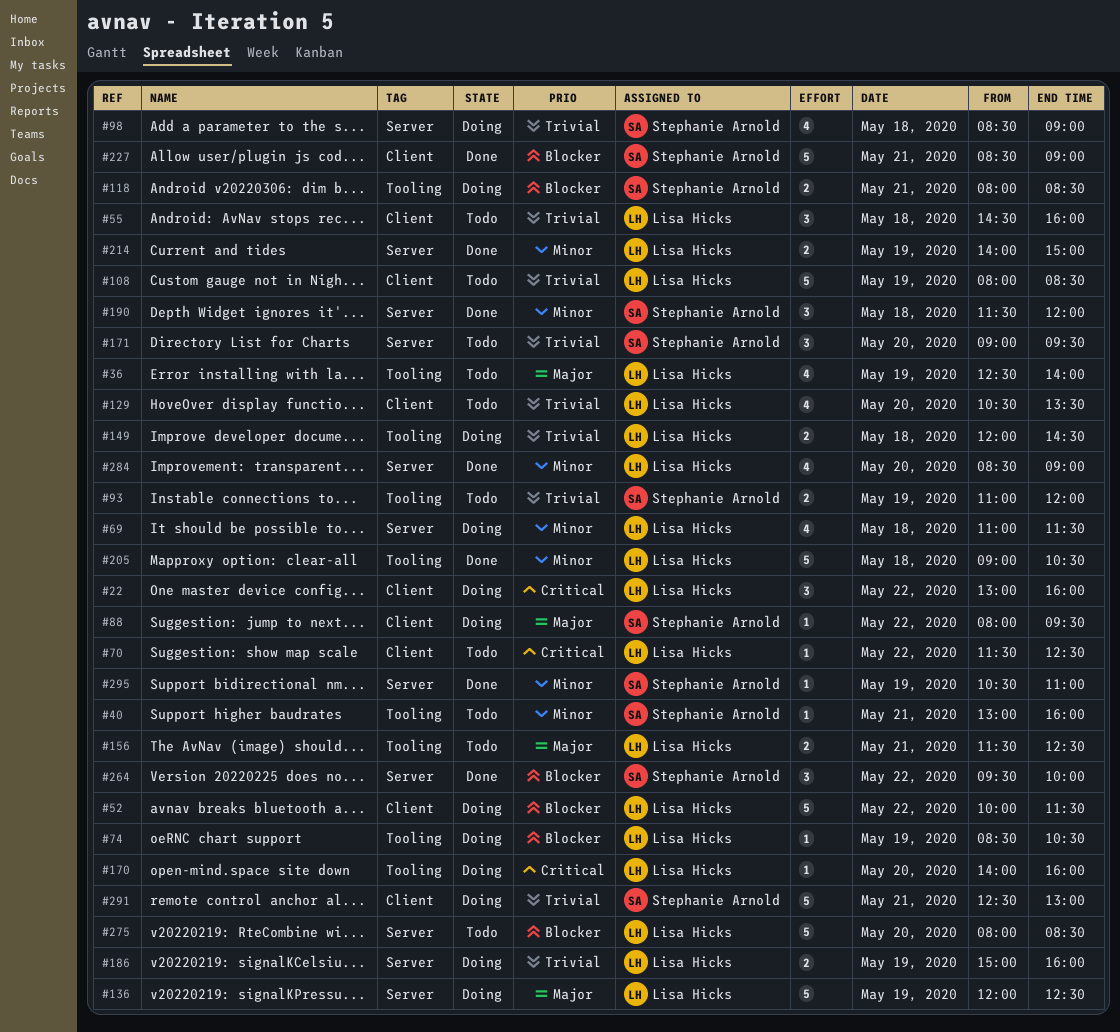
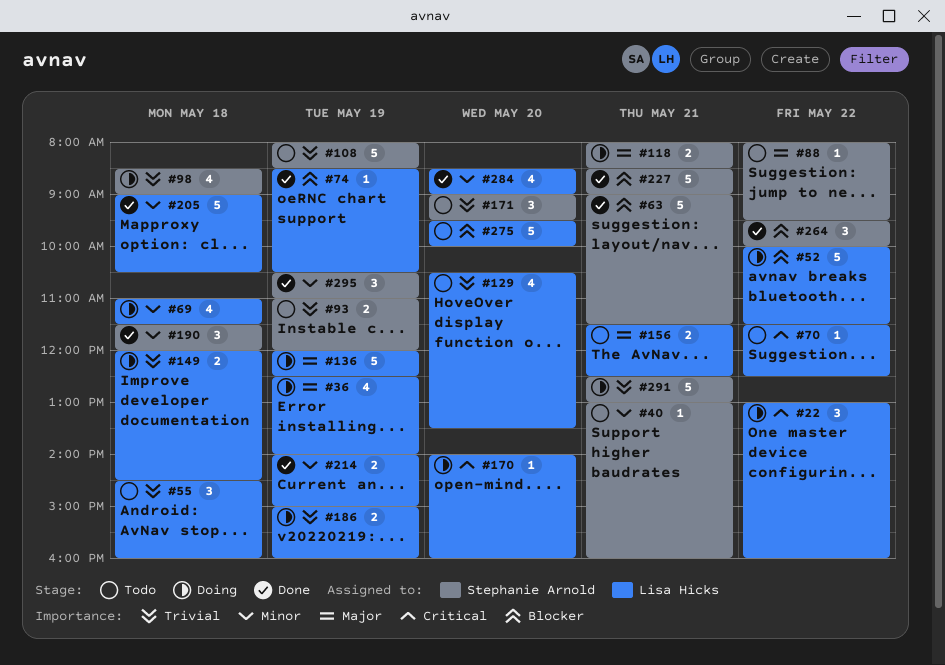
#36, status: Todo -> Doing
#63: none -> present
#74, status: Doing -> Done
#88, status: Doing -> Todo
#108, owner: Lisa Hicks -> Stephanie Arnold
#118, priority: Blocker -> Major
#275, begins: 08:00 -> 09:30
#275, ends: 08:30 -> 10:00
#295, estimate: 1 -> 3

